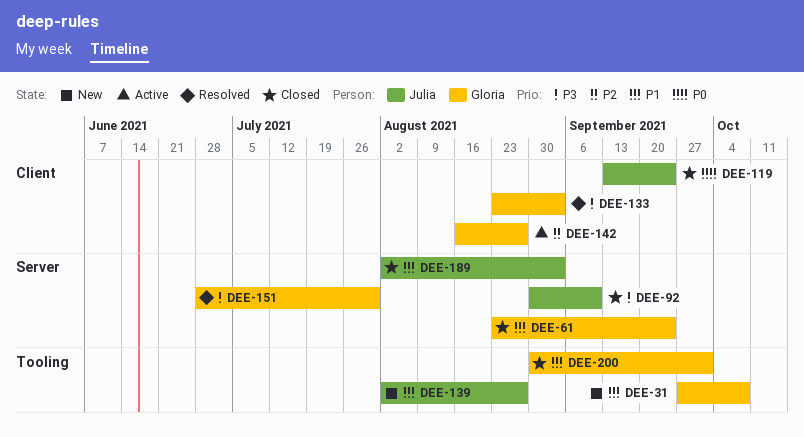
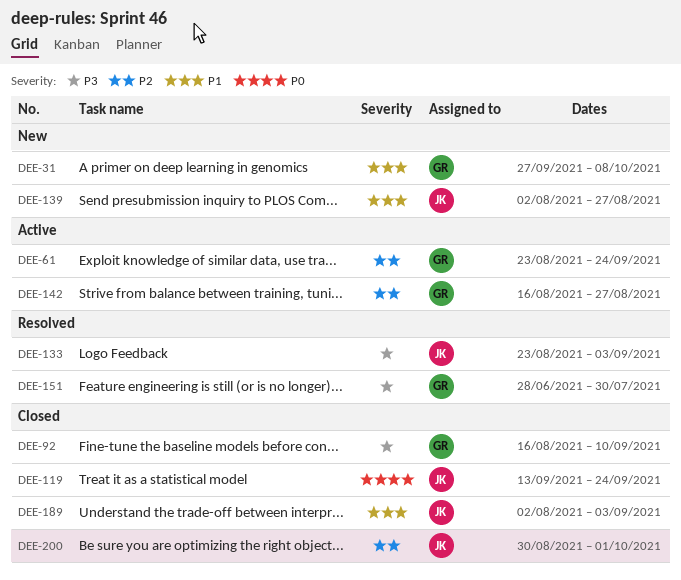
DEE-61, status: Closed -> Active
DEE-61, priority: P1 -> P2
DEE-92, owner: Julia -> Gloria
DEE-92, start: Aug 30 -> Aug 16
DEE-133, owner: Gloria -> Julia
DEE-200, owner: Gloria -> Julia
DEE-200, priority: P1 -> P2

